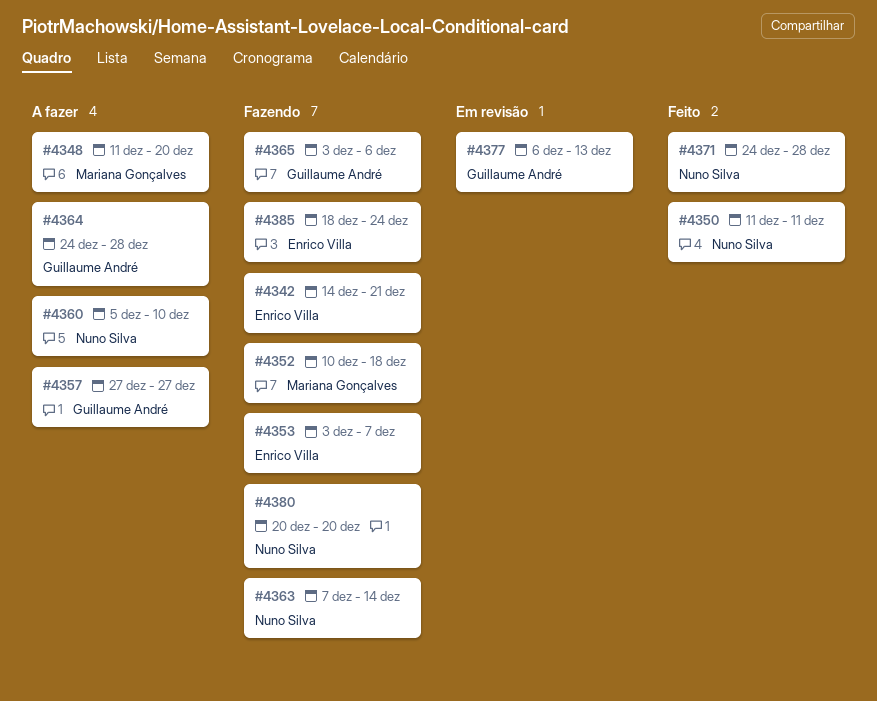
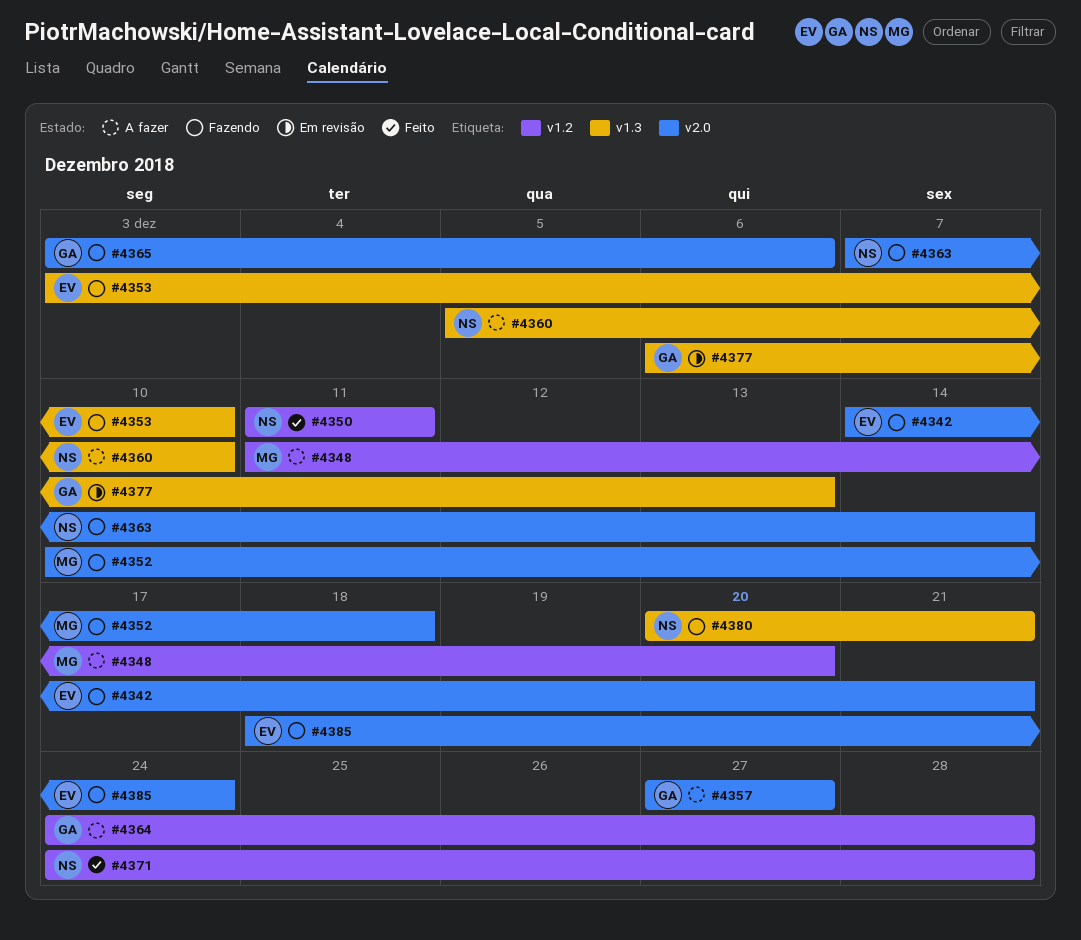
#4353, due: Dec 7 -> Dec 10
#4380, due: Dec 20 -> Dec 21

